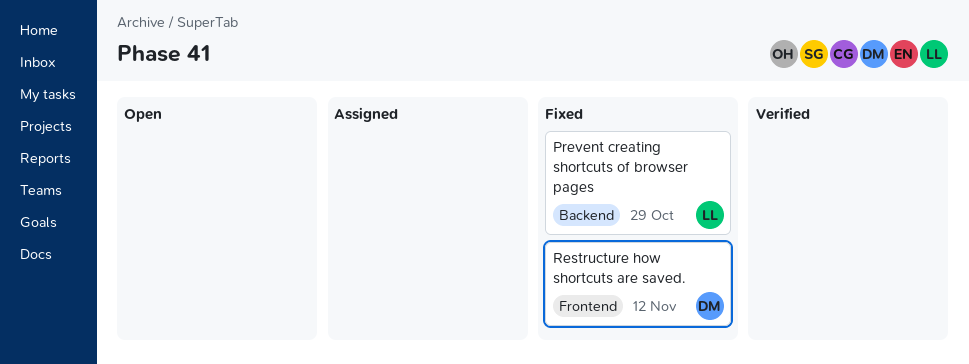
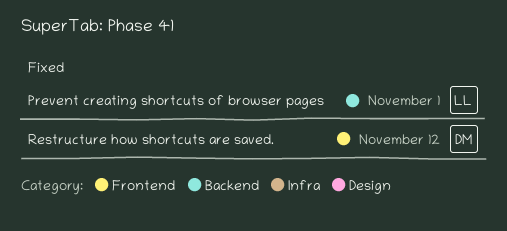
Prevent creating shortcuts of browser pages, due: Oct 29 -> Nov 1

